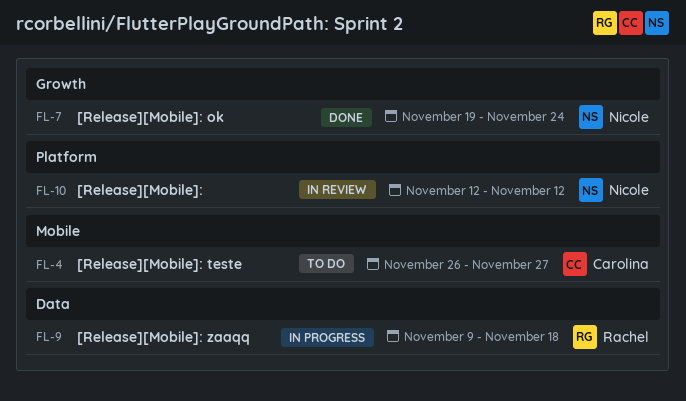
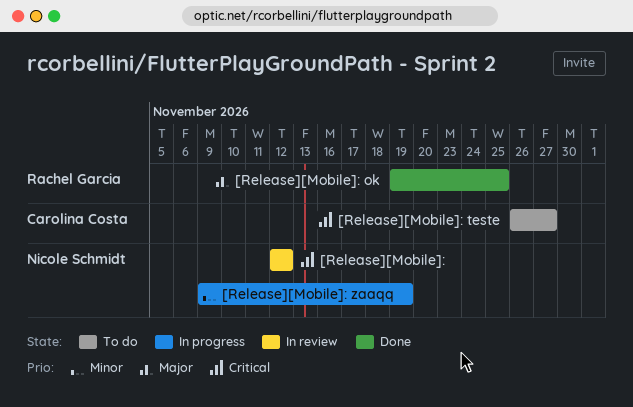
[Release][Mobile]: ok, owner: Nicole Schmidt -> Rachel Garcia
[Release][Mobile]: ok, due: Nov 24 -> Nov 25
[Release][Mobile]: zaaqq, owner: Rachel Garcia -> Nicole Schmidt
[Release][Mobile]: zaaqq, due: Nov 18 -> Nov 19

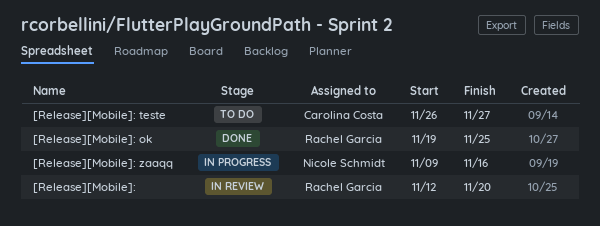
[Release][Mobile]:, owner: Nicole Schmidt -> Rachel Garcia
[Release][Mobile]:, due: Nov 12 -> Nov 20
[Release][Mobile]: zaaqq, due: Nov 19 -> Nov 16

